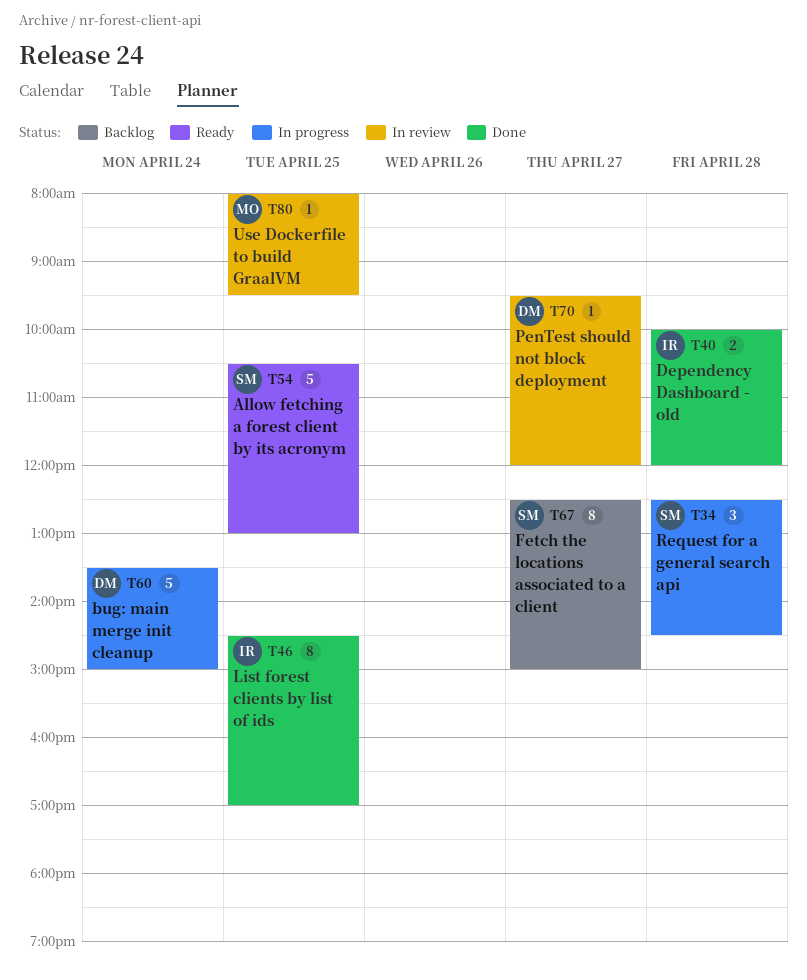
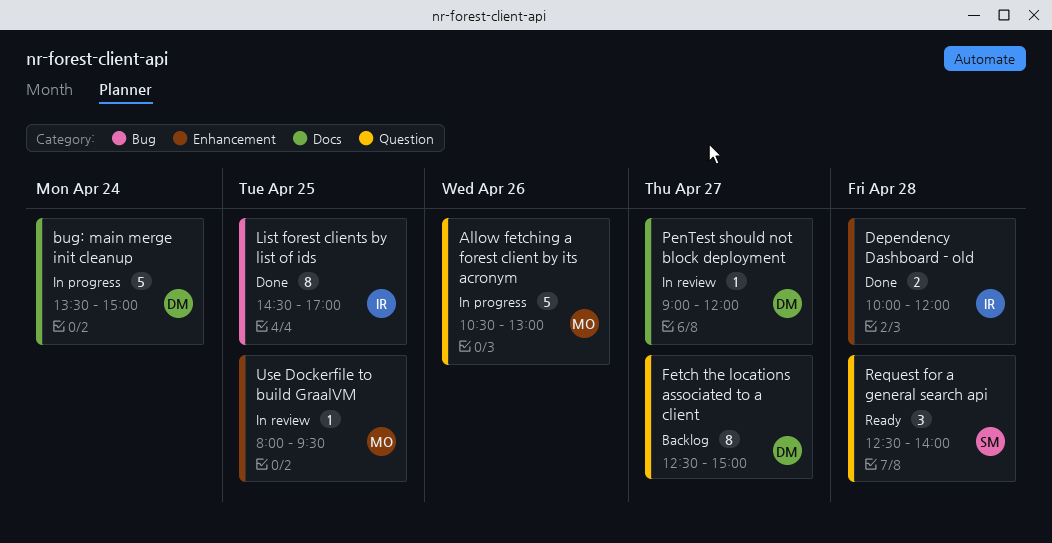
Allow fetching a forest client by its acronym, status: Ready -> In progress
Allow fetching a forest client by its acronym, owner: SM -> MO
Allow fetching a forest client by its acronym, day: Apr 25 -> Apr 26
Fetch the locations associated to a client, owner: SM -> DM
PenTest should not block deployment, begins: 09:30 -> 09:00
Request for a general search api, status: In progress -> Ready
Request for a general search api, ends: 14:30 -> 14:00

